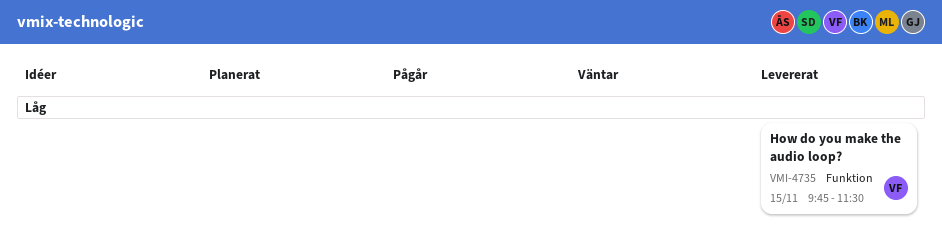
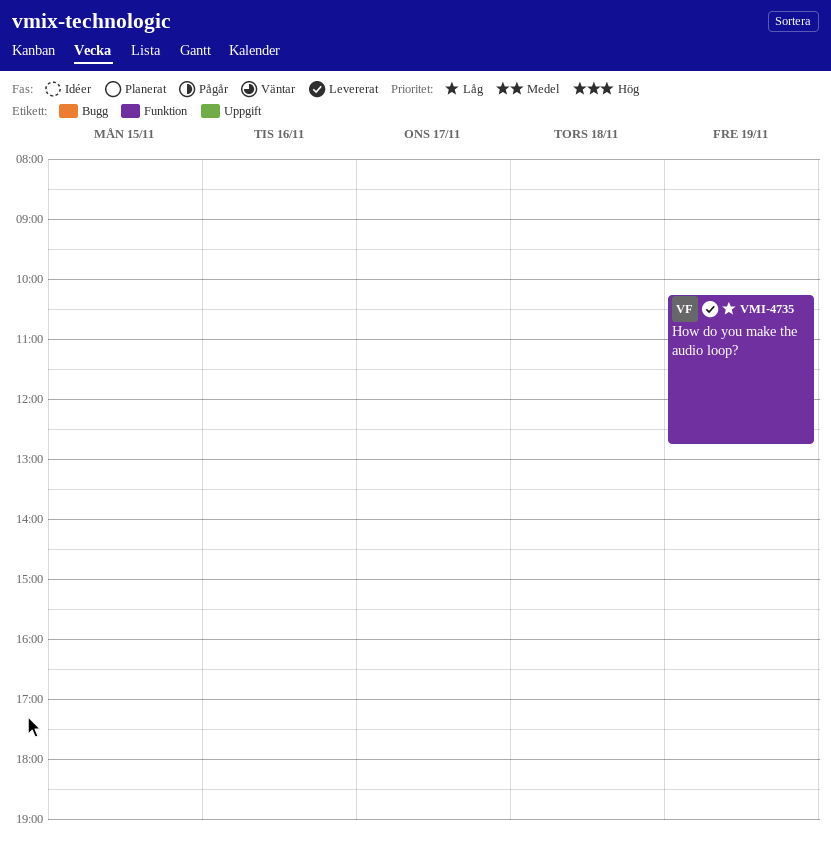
VMI-4735, day: Nov 15 -> Nov 19
VMI-4735, begins: 09:45 -> 10:15
VMI-4735, ends: 11:30 -> 12:45

